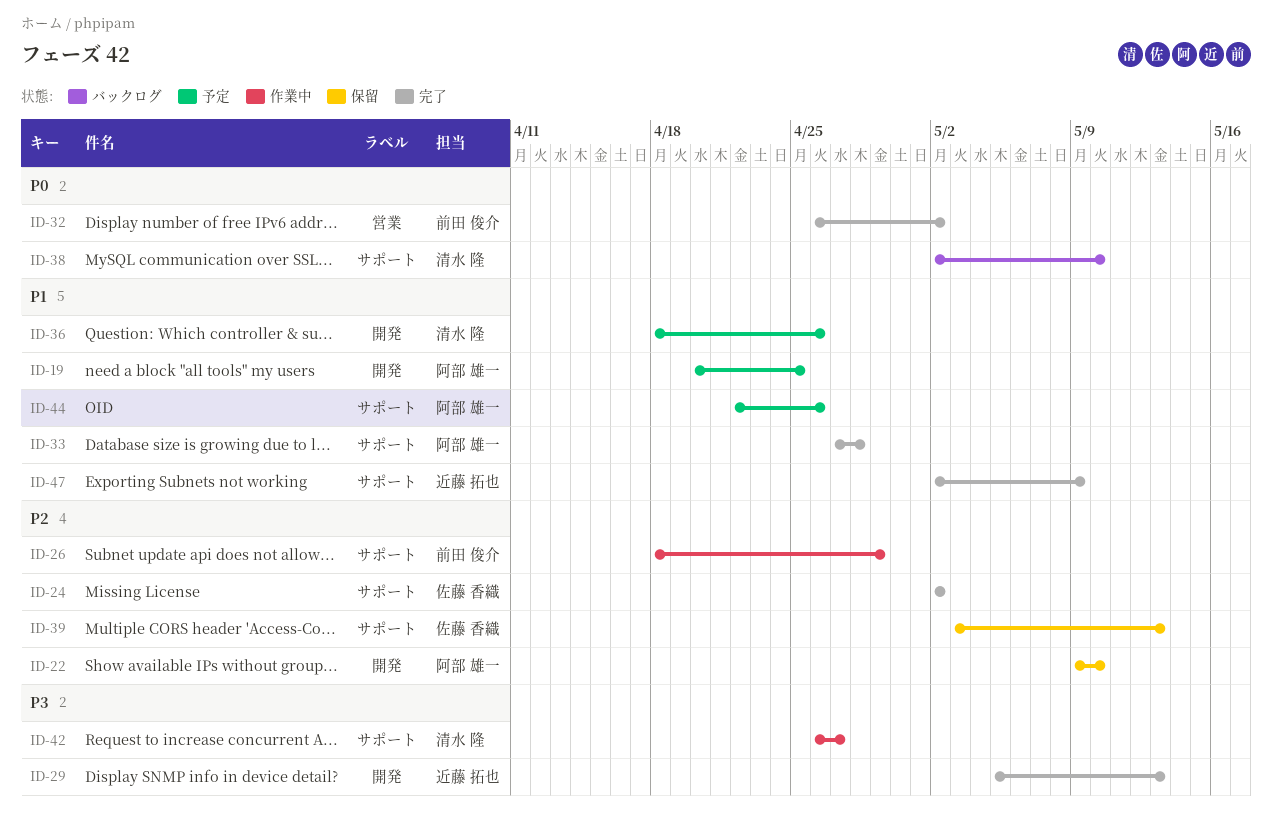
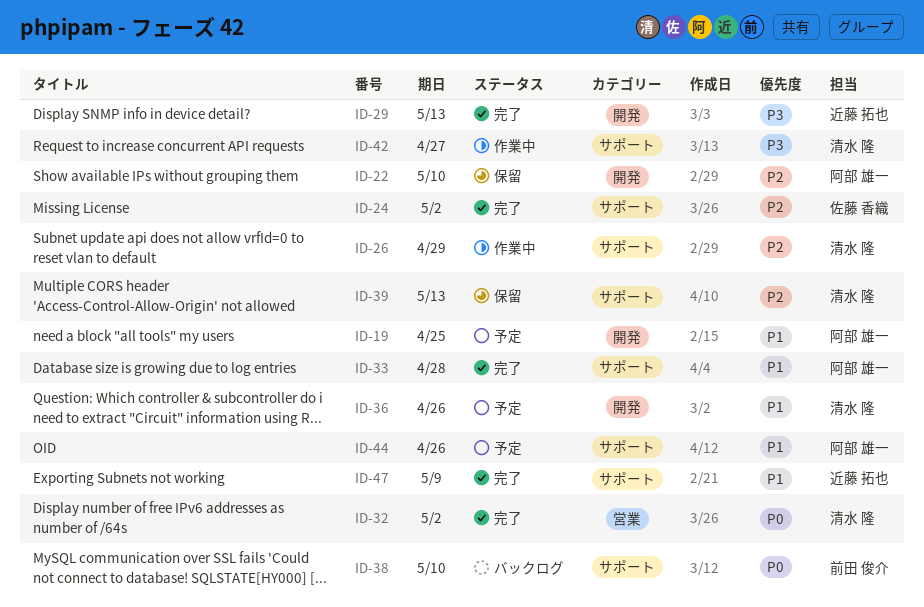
ID-26, owner: 前田 俊介 -> 清水 隆
ID-32, owner: 前田 俊介 -> 清水 隆
ID-38, owner: 清水 隆 -> 前田 俊介
ID-39, owner: 佐藤 香織 -> 清水 隆

